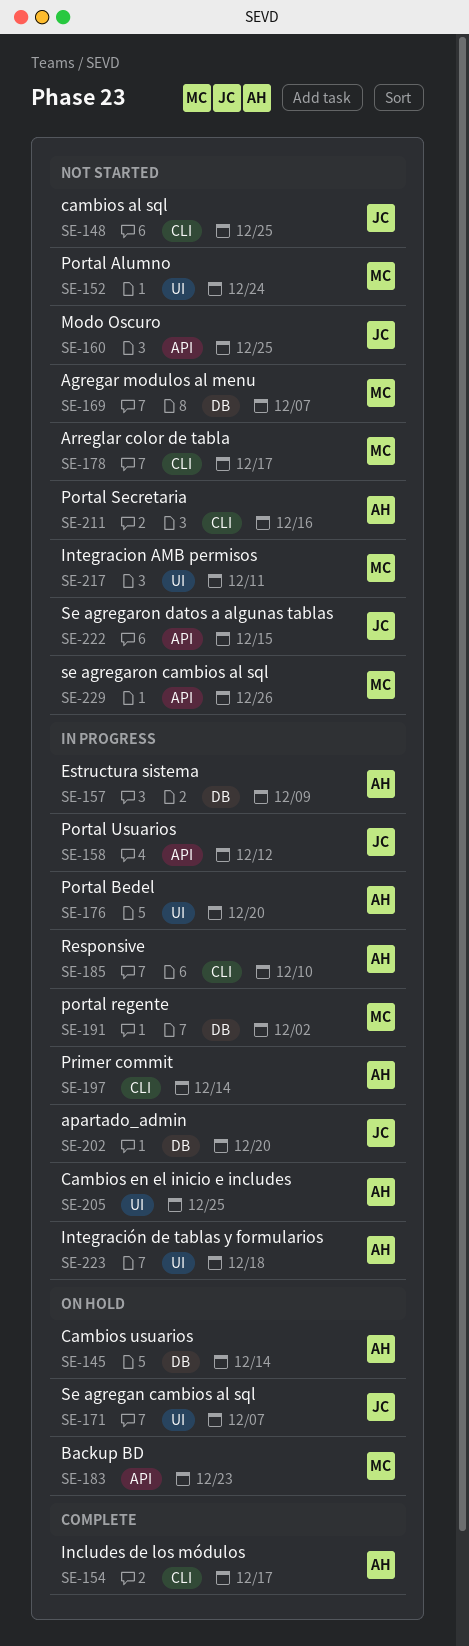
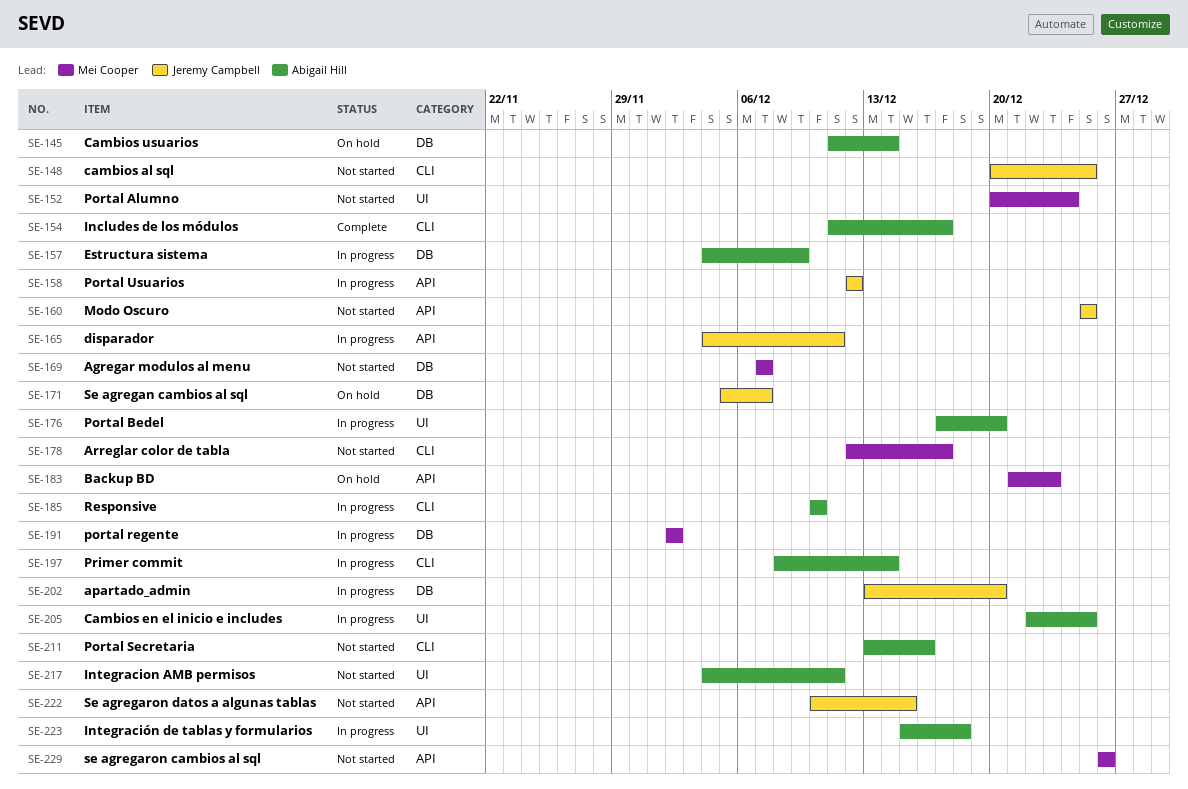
SE-165: none -> present
SE-171, label: UI -> DB
SE-217, owner: Mei Cooper -> Abigail Hill

